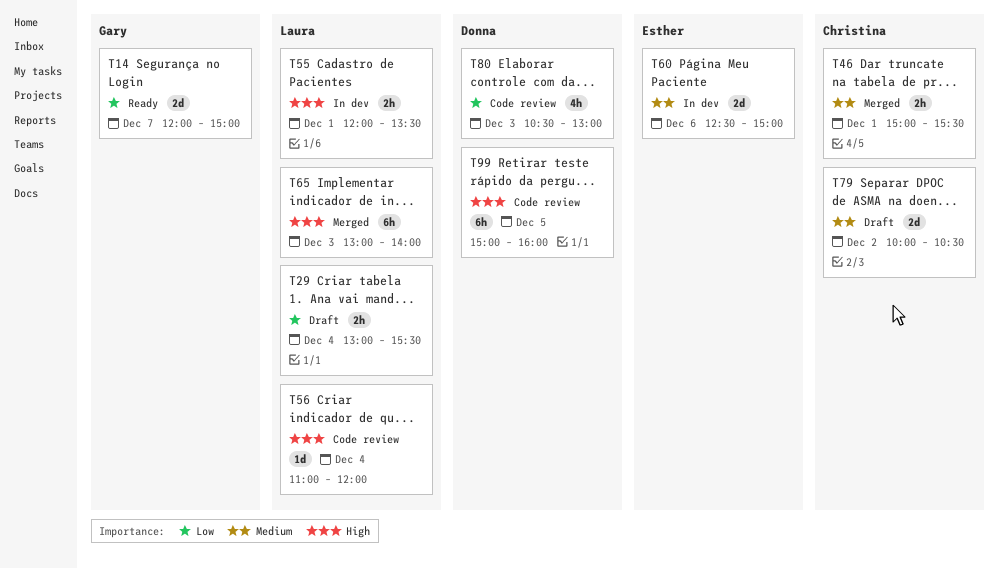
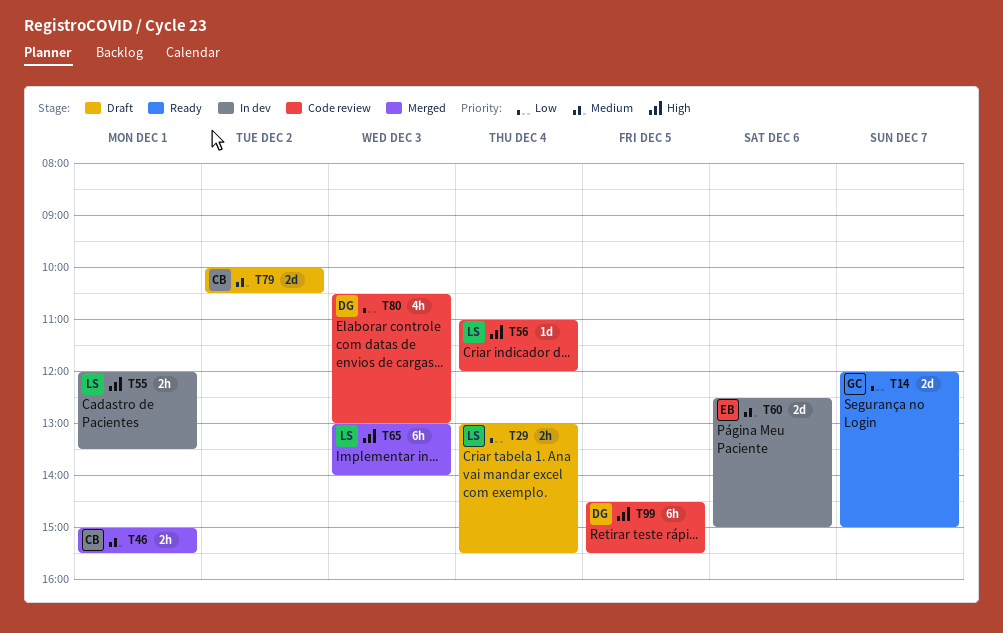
T99, begins: 15:00 -> 14:30
T99, ends: 16:00 -> 15:30

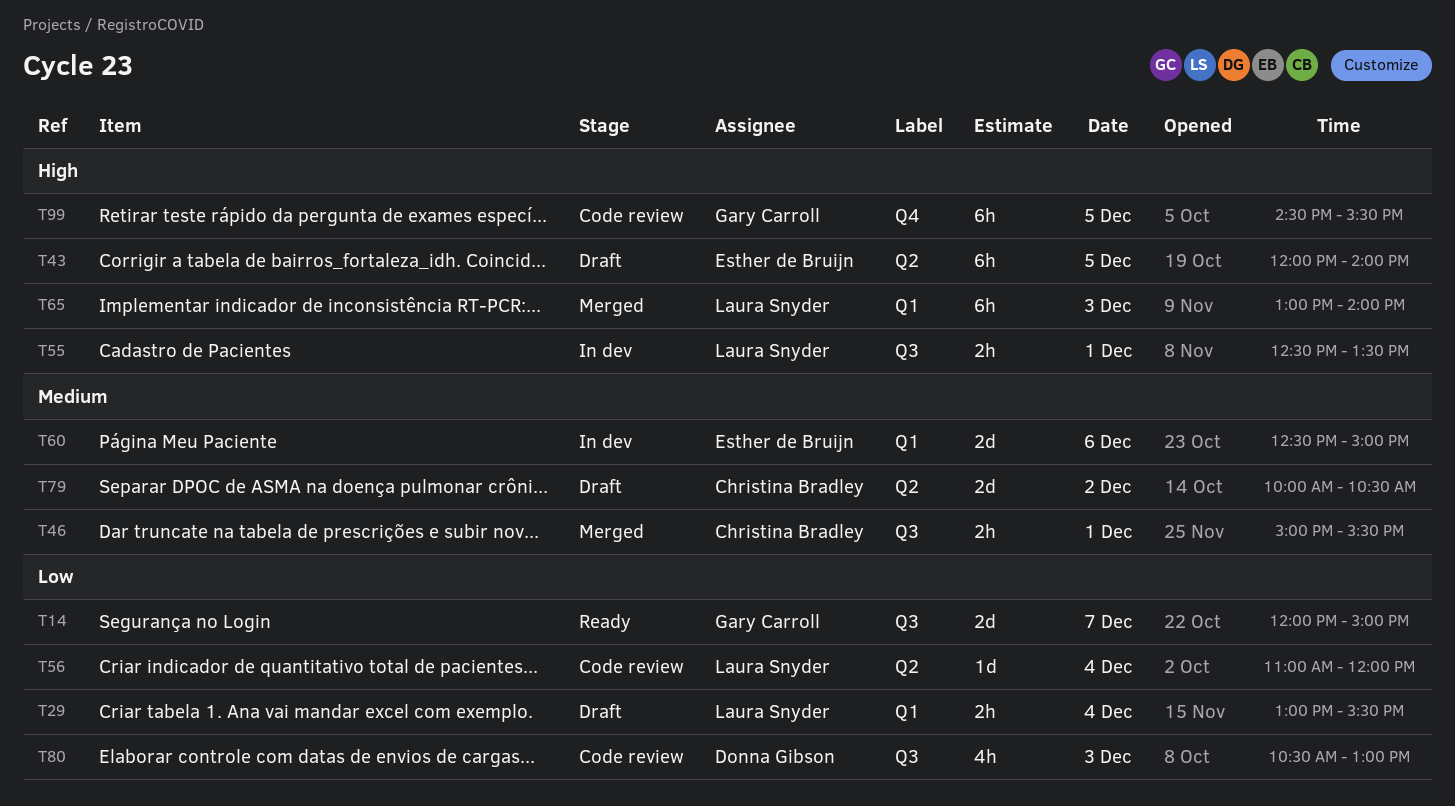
T43: none -> present
T55, begins: 12:00 -> 12:30
T56, priority: High -> Low
T99, owner: Donna Gibson -> Gary Carroll

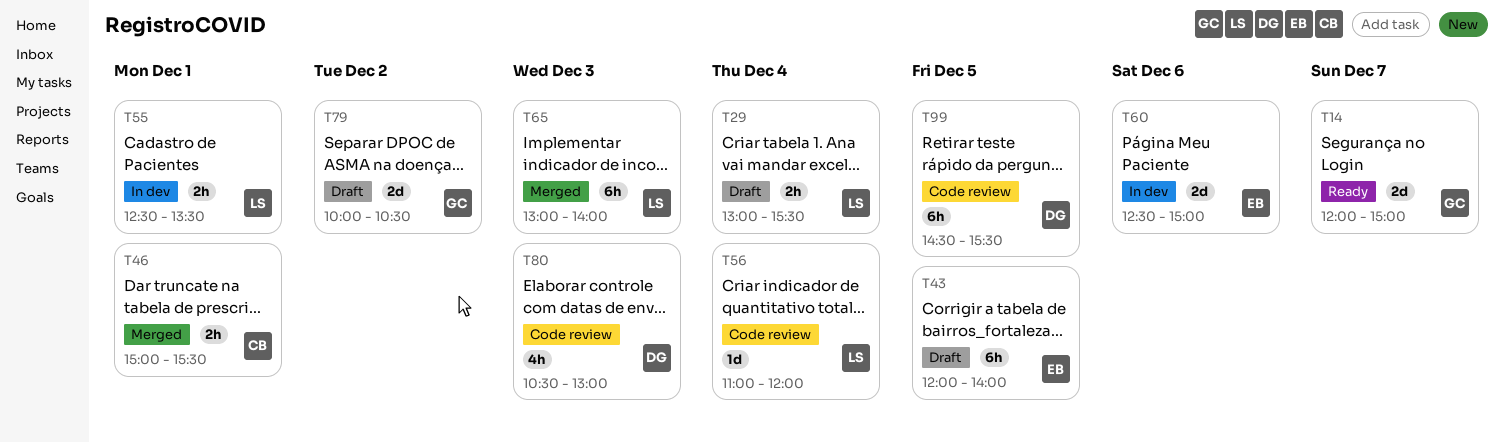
T79, owner: Christina Bradley -> Gary Carroll
T99, owner: Gary Carroll -> Donna Gibson

